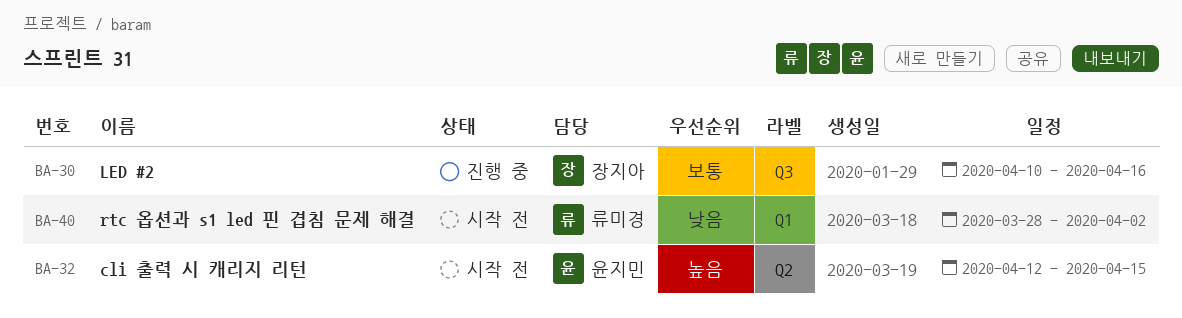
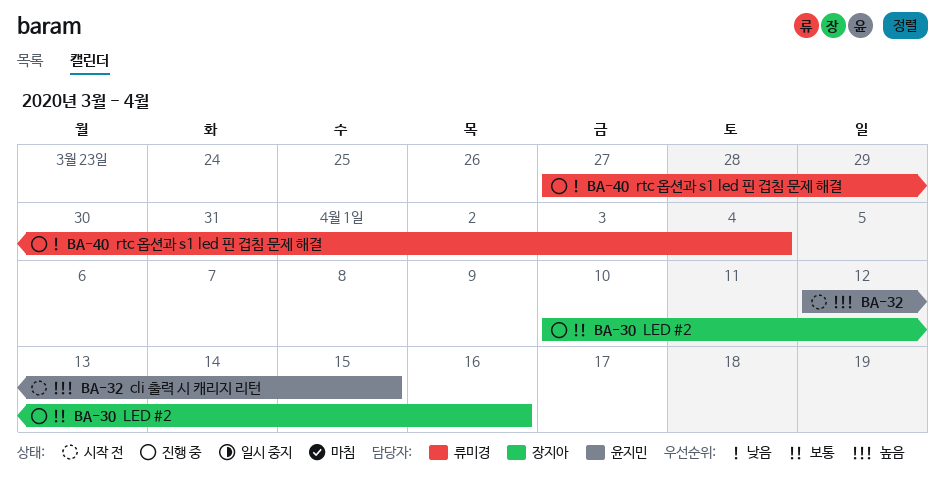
BA-40, status: 시작 전 -> 진행 중
BA-40, start: Mar 28 -> Mar 27
BA-40, due: Apr 2 -> Apr 4

